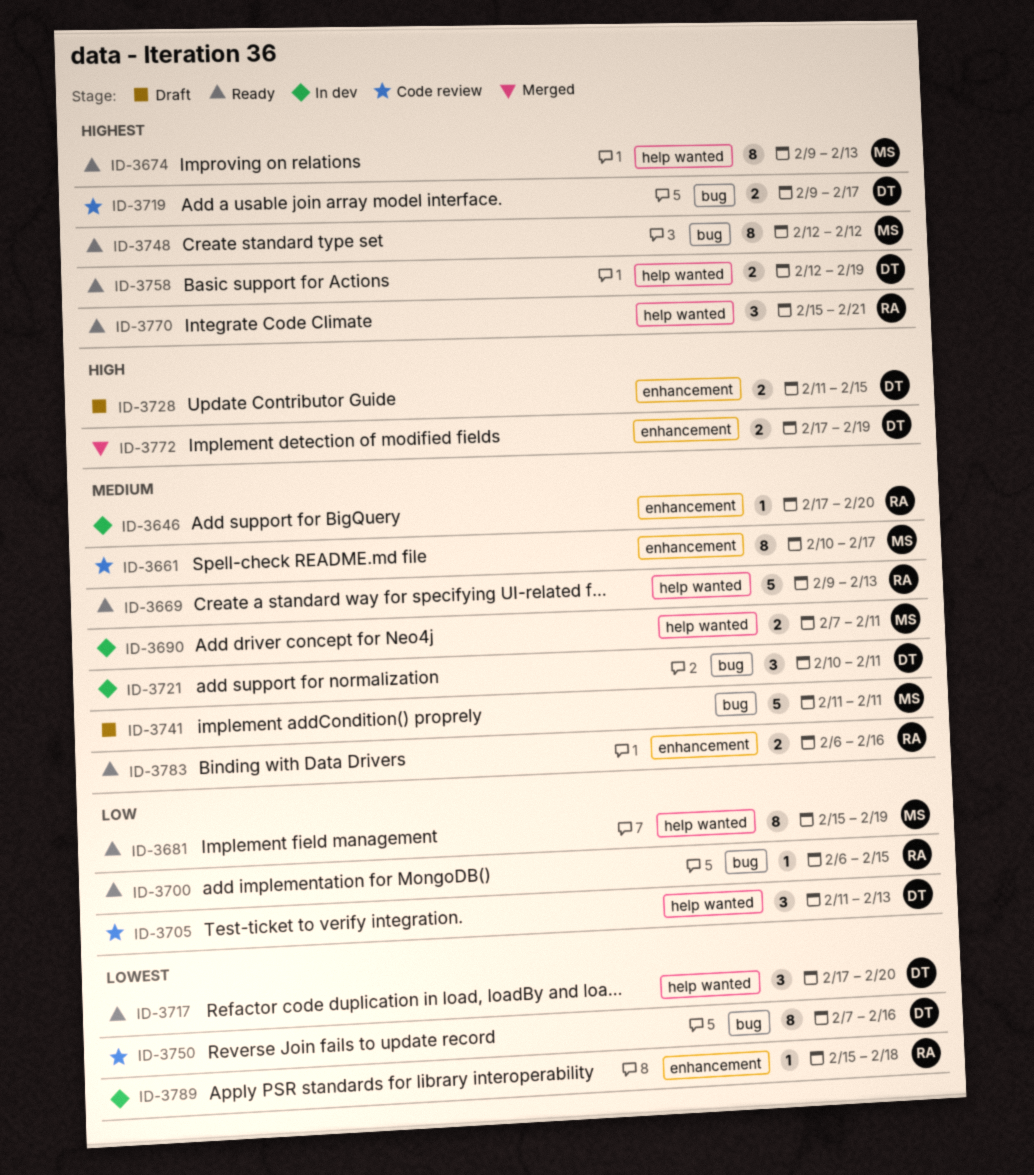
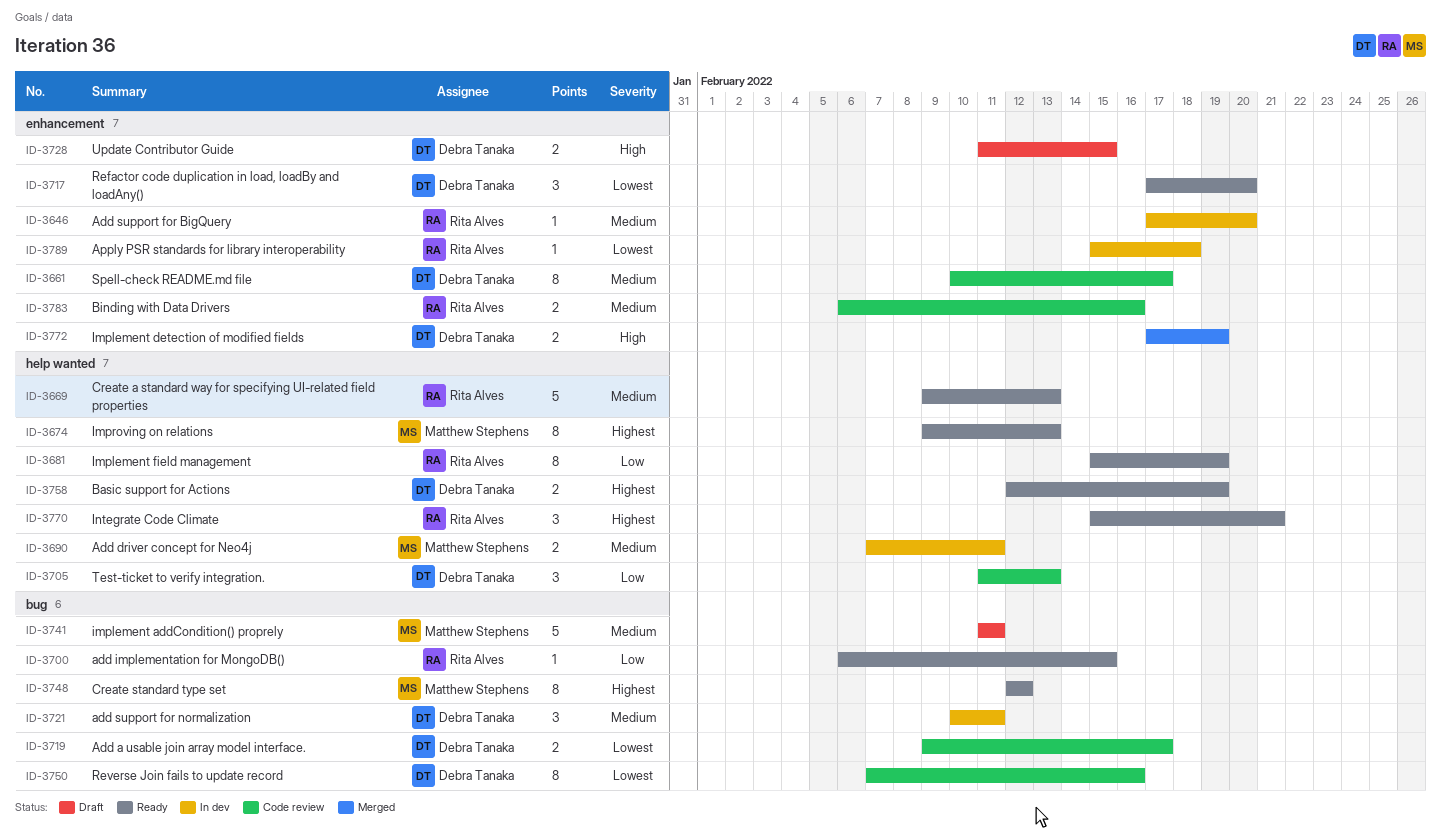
ID-3661, owner: Matthew Stephens -> Debra Tanaka
ID-3681, owner: Matthew Stephens -> Rita Alves
ID-3717, label: help wanted -> enhancement
ID-3719, priority: Highest -> Lowest
ID-3783, status: Ready -> Code review

